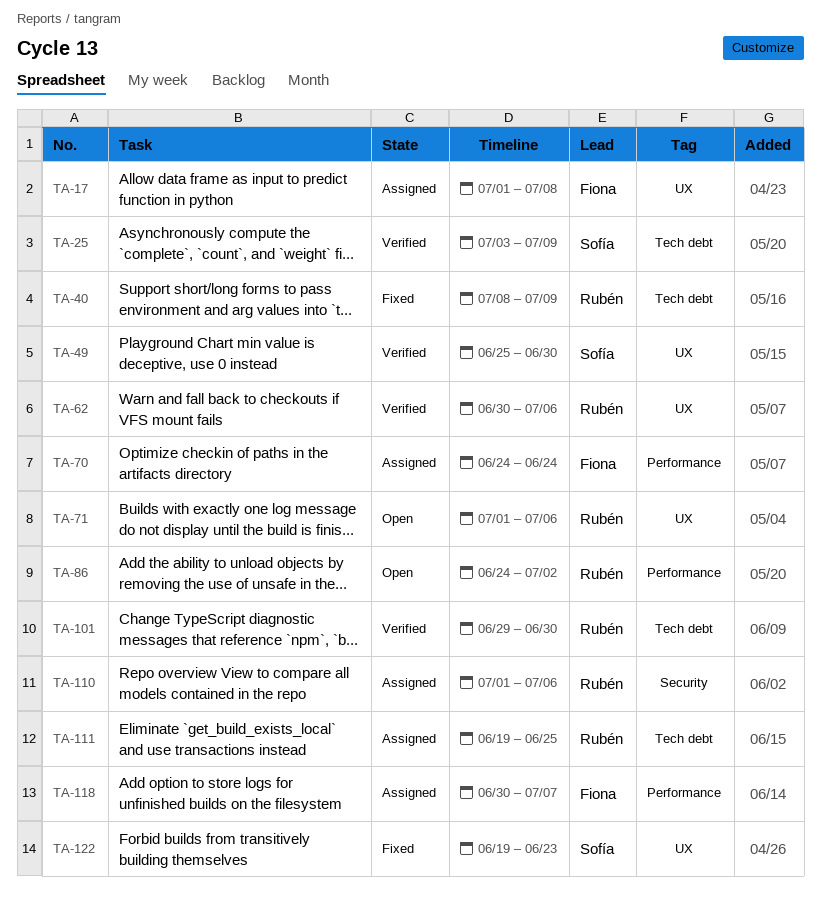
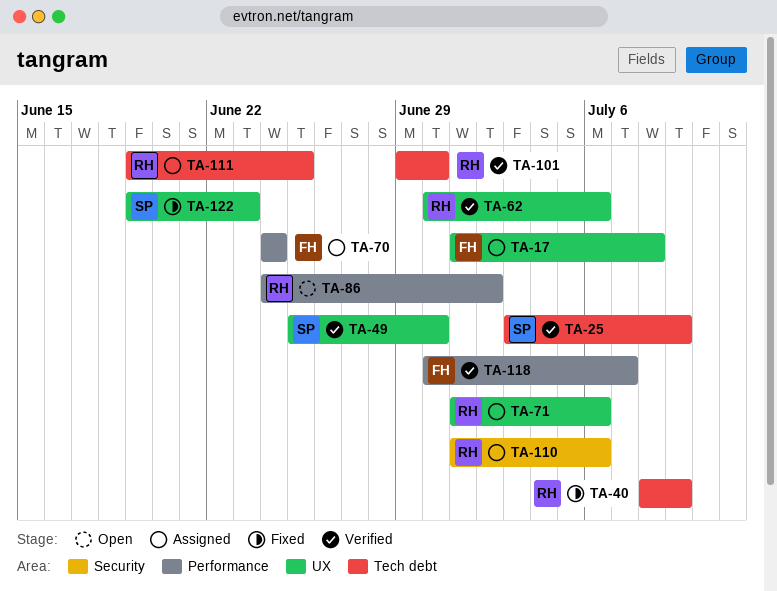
TA-71, status: Open -> Assigned
TA-118, status: Assigned -> Verified

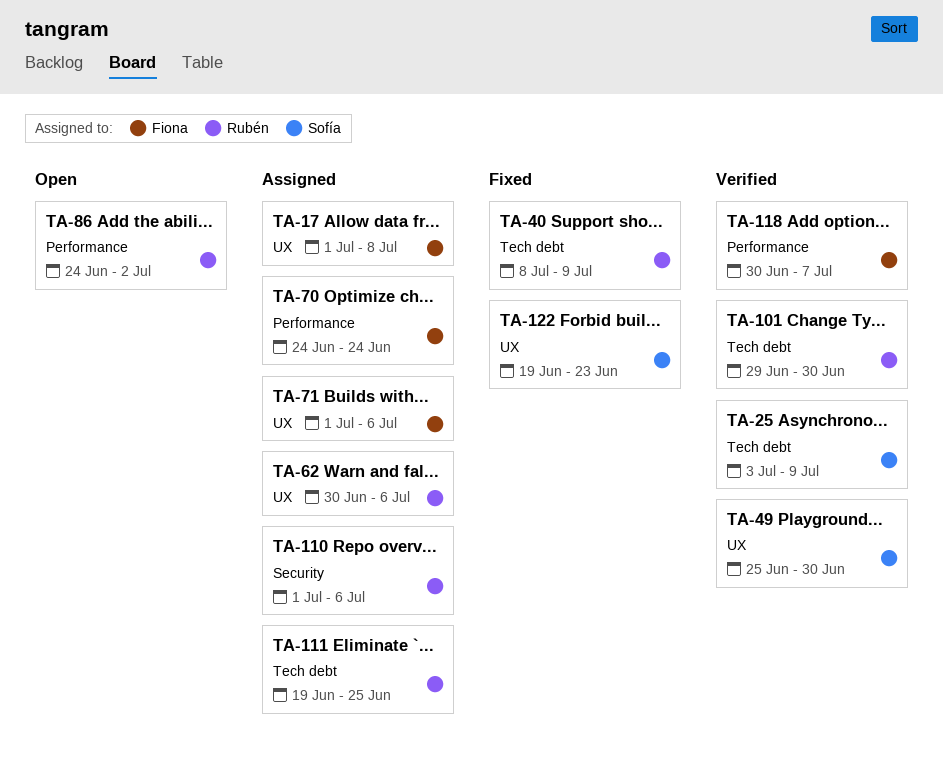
TA-62, status: Verified -> Assigned
TA-71, owner: Rubén -> Fiona

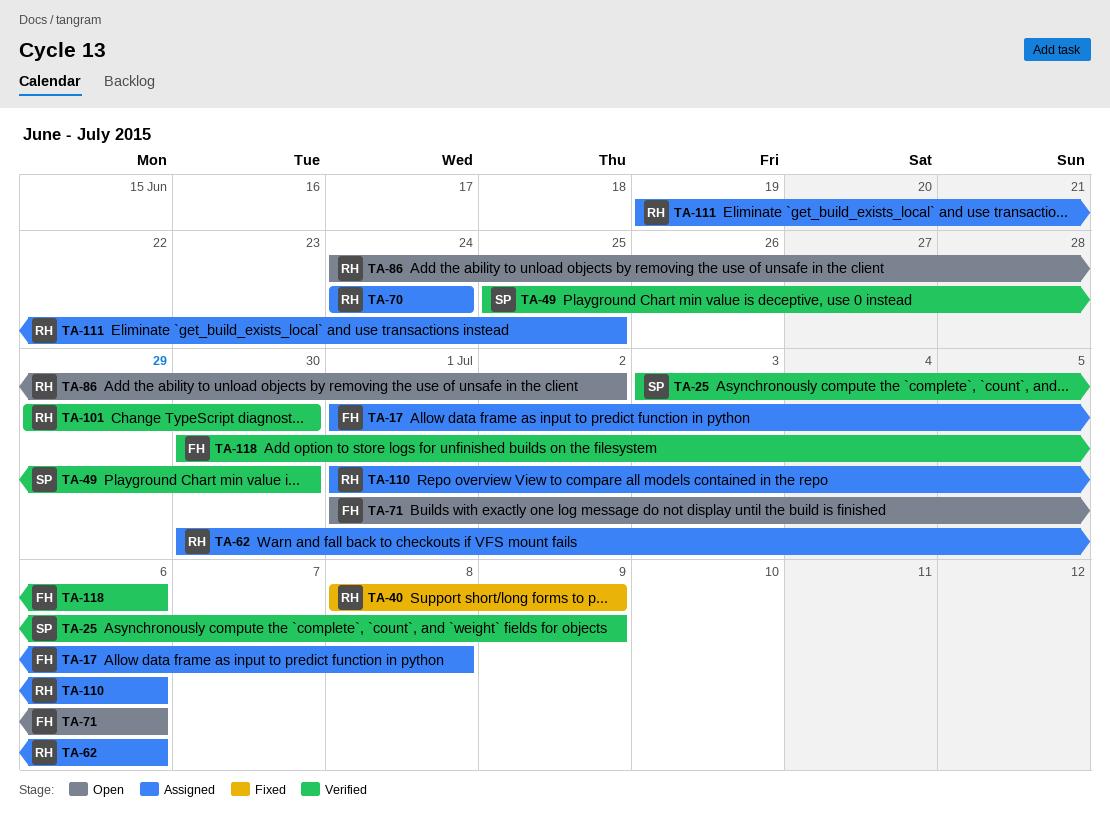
TA-70, owner: Fiona -> Rubén
TA-71, status: Assigned -> Open
TA-118, due: Jul 7 -> Jul 6
TA-122: present -> none

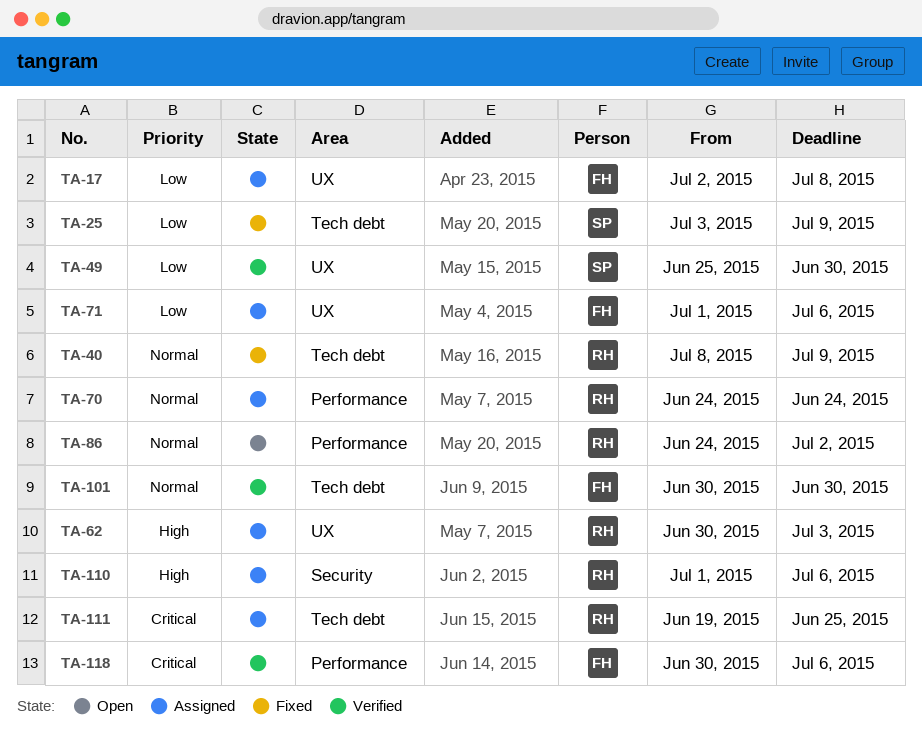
TA-17, start: Jul 1 -> Jul 2
TA-25, status: Verified -> Fixed
TA-62, due: Jul 6 -> Jul 3
TA-71, status: Open -> Assigned
TA-101, owner: RH -> FH
TA-101, start: Jun 29 -> Jun 30

